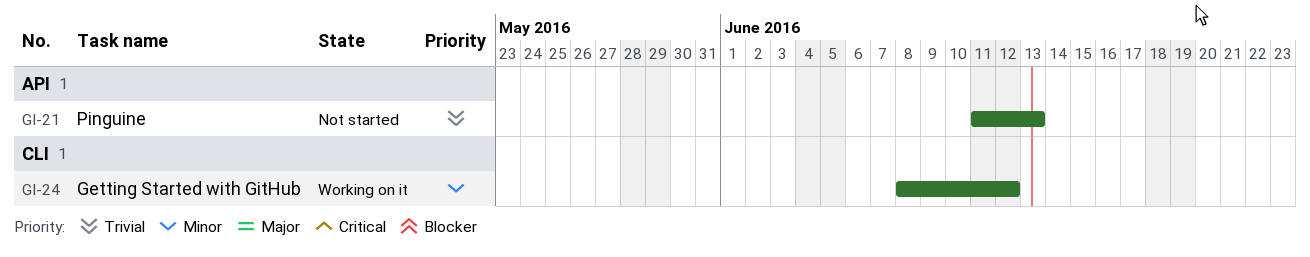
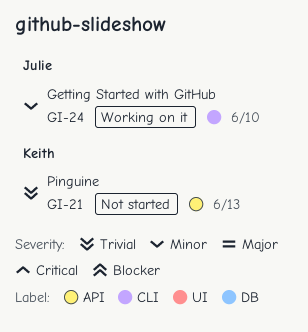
GI-24, due: Jun 12 -> Jun 10

